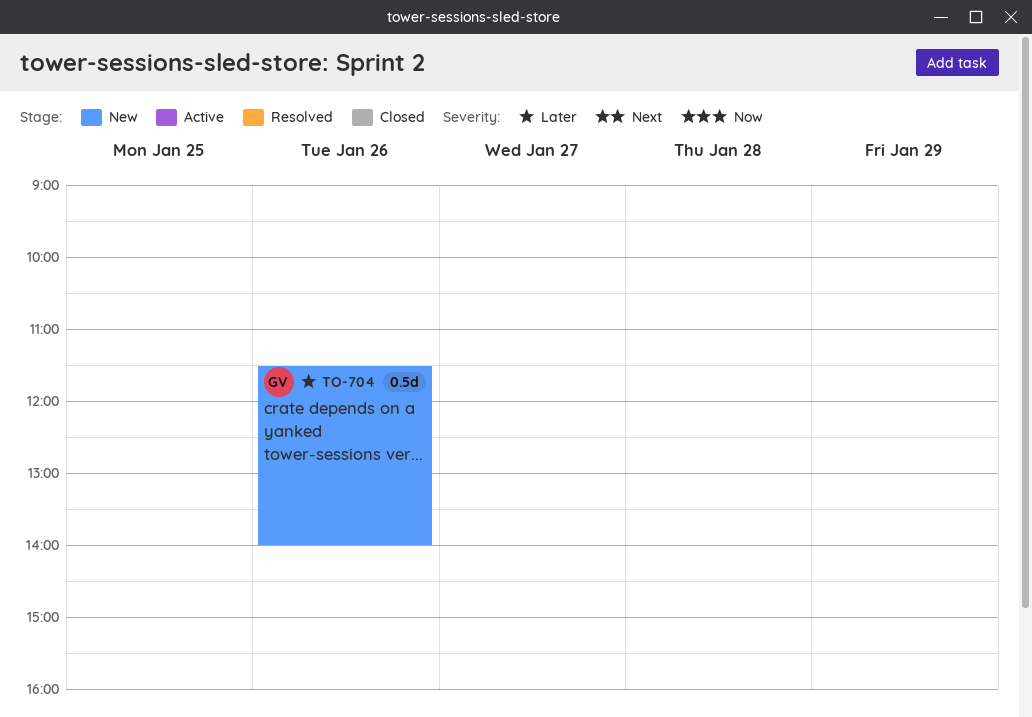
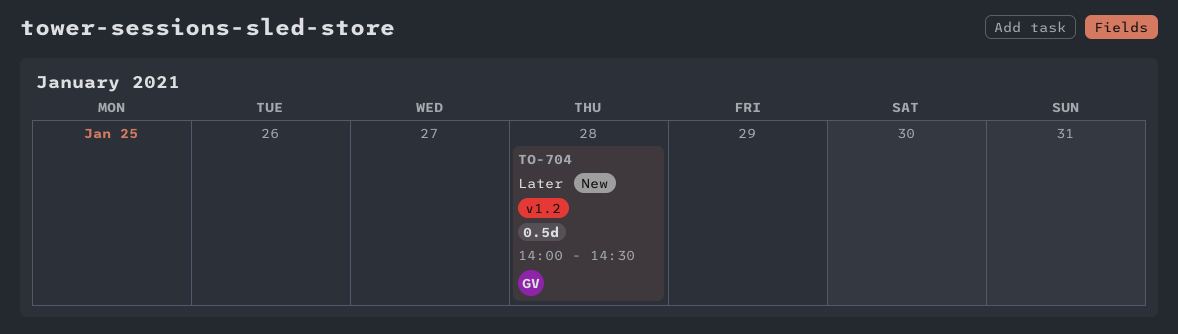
TO-704, day: Jan 26 -> Jan 28
TO-704, begins: 11:30 -> 14:00
TO-704, ends: 14:00 -> 14:30

